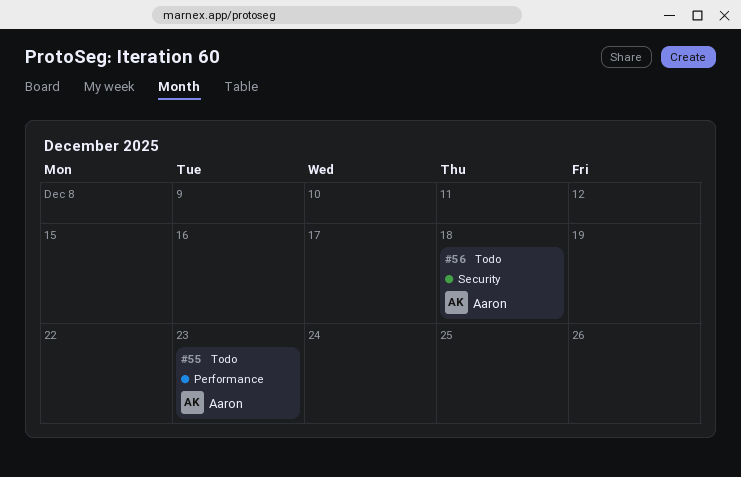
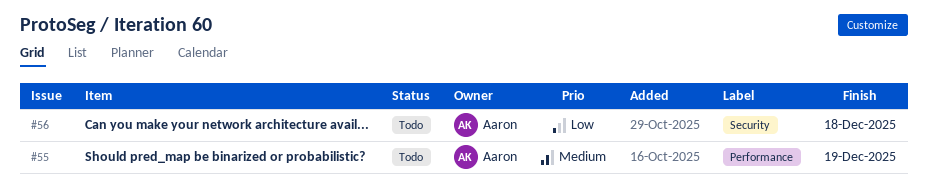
#55, due: Dec 23 -> Dec 19

